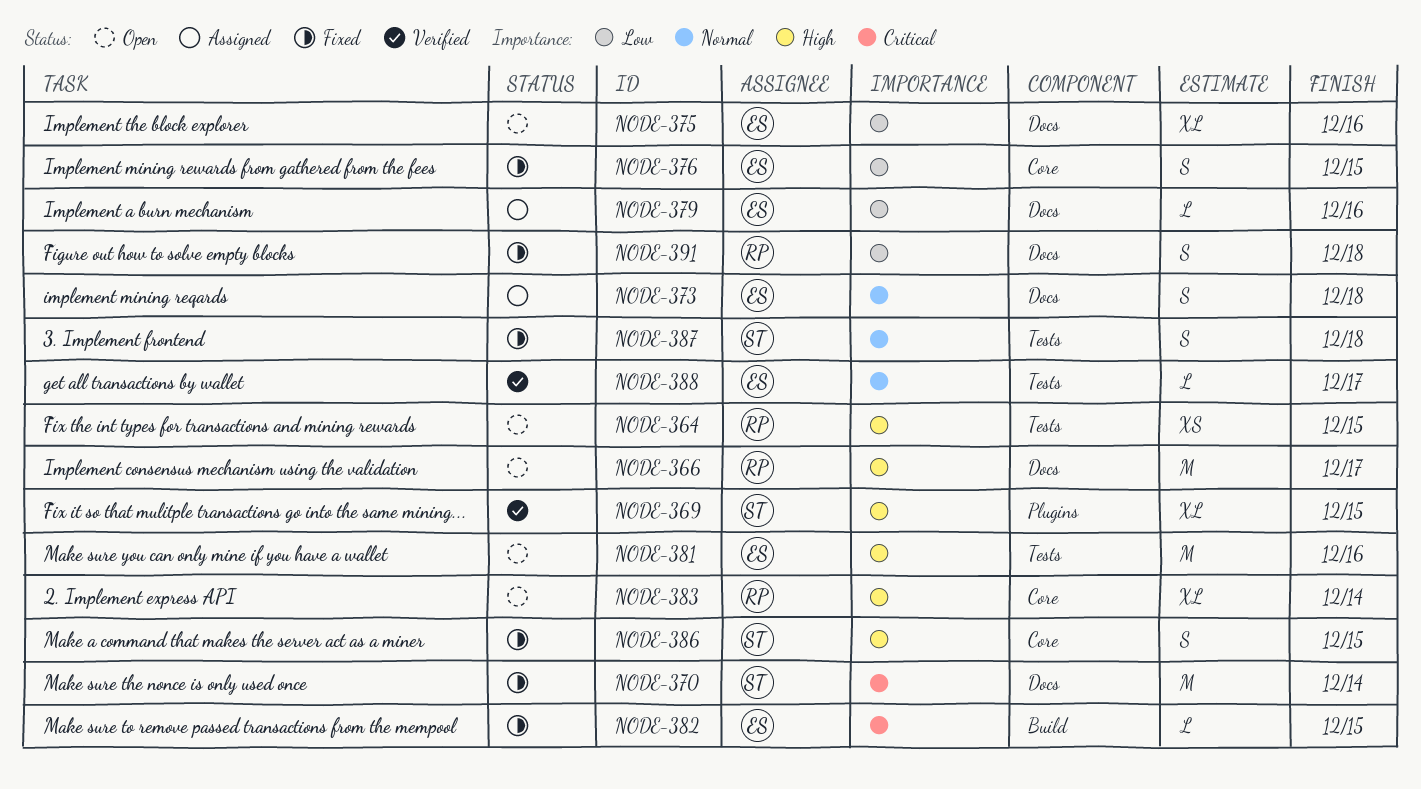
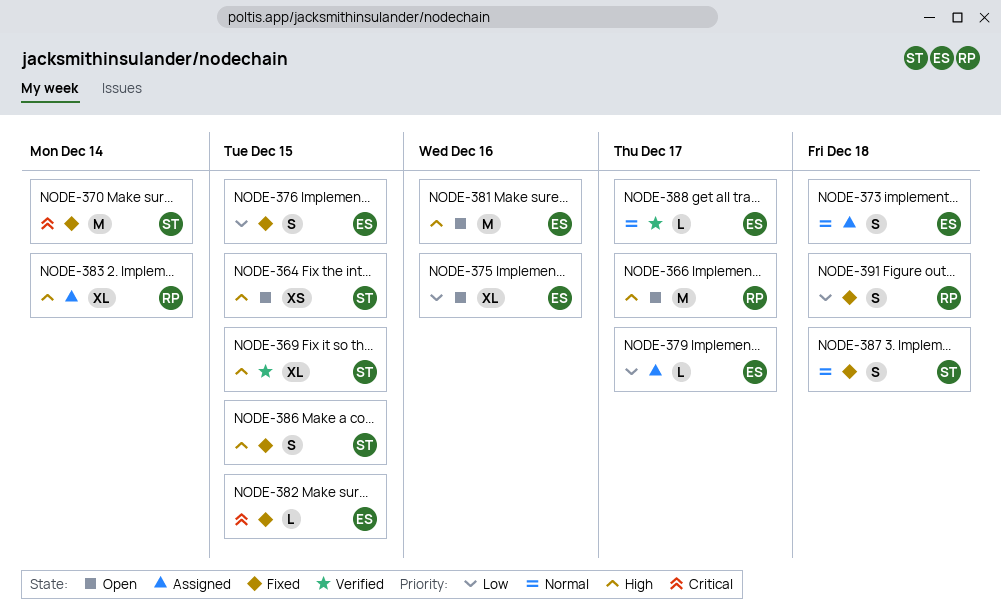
NODE-364, owner: RP -> ST
NODE-379, due: Dec 16 -> Dec 17
NODE-383, status: Open -> Assigned

